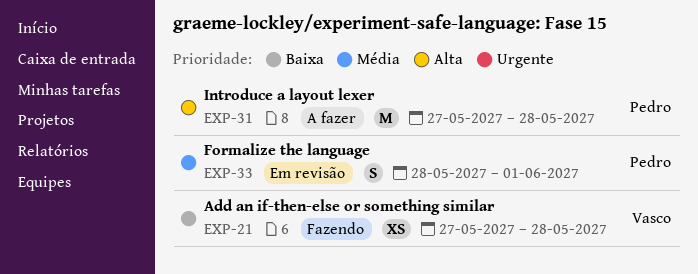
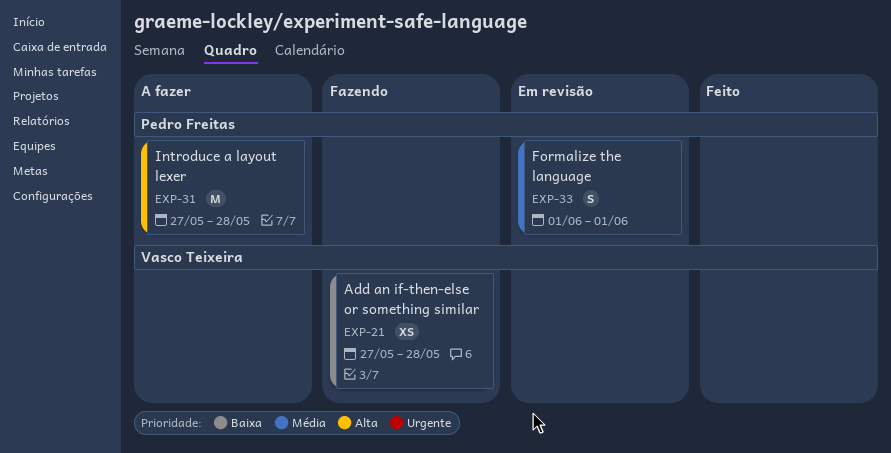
EXP-33, start: May 28 -> Jun 1

